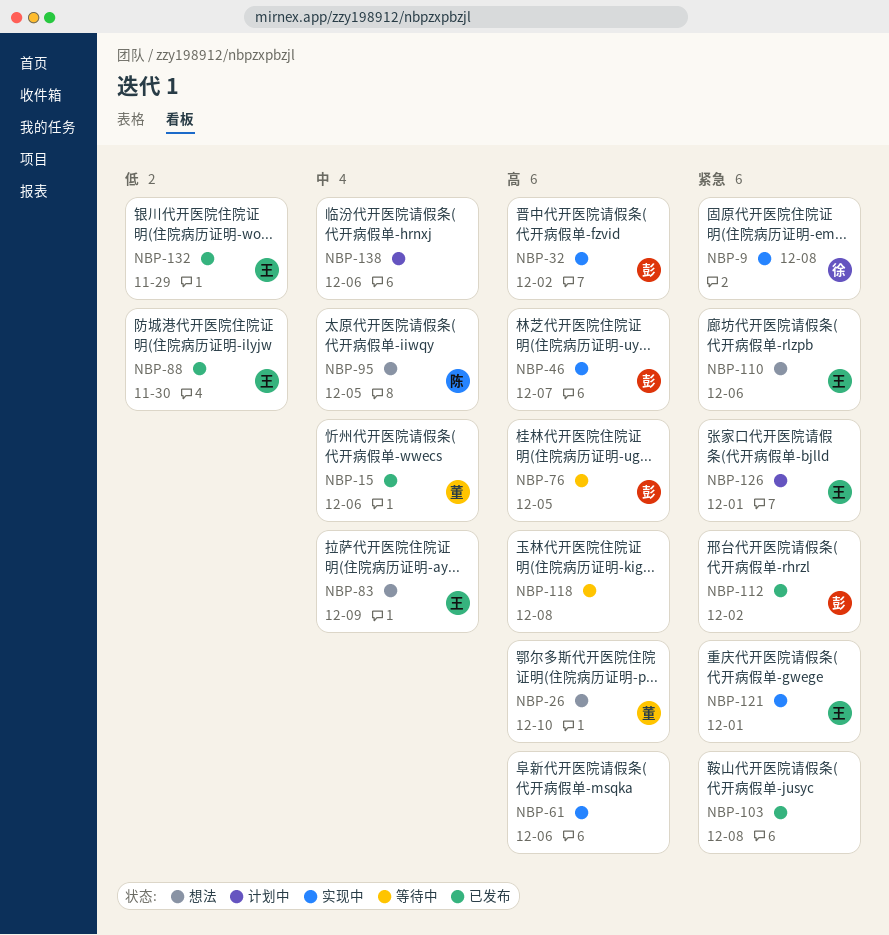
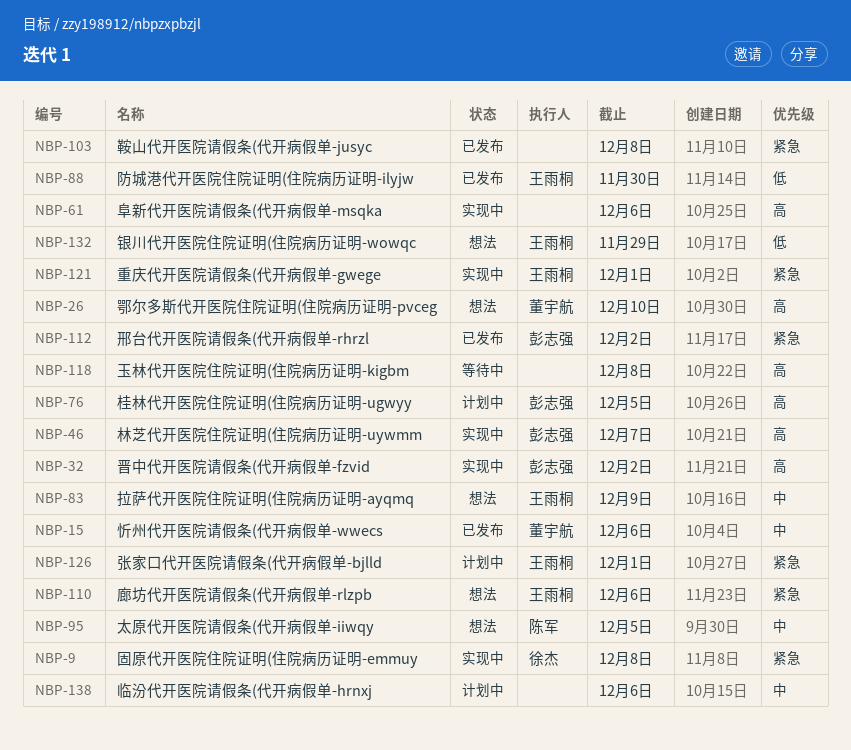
NBP-76, status: 等待中 -> 计划中
NBP-132, status: 已发布 -> 想法

